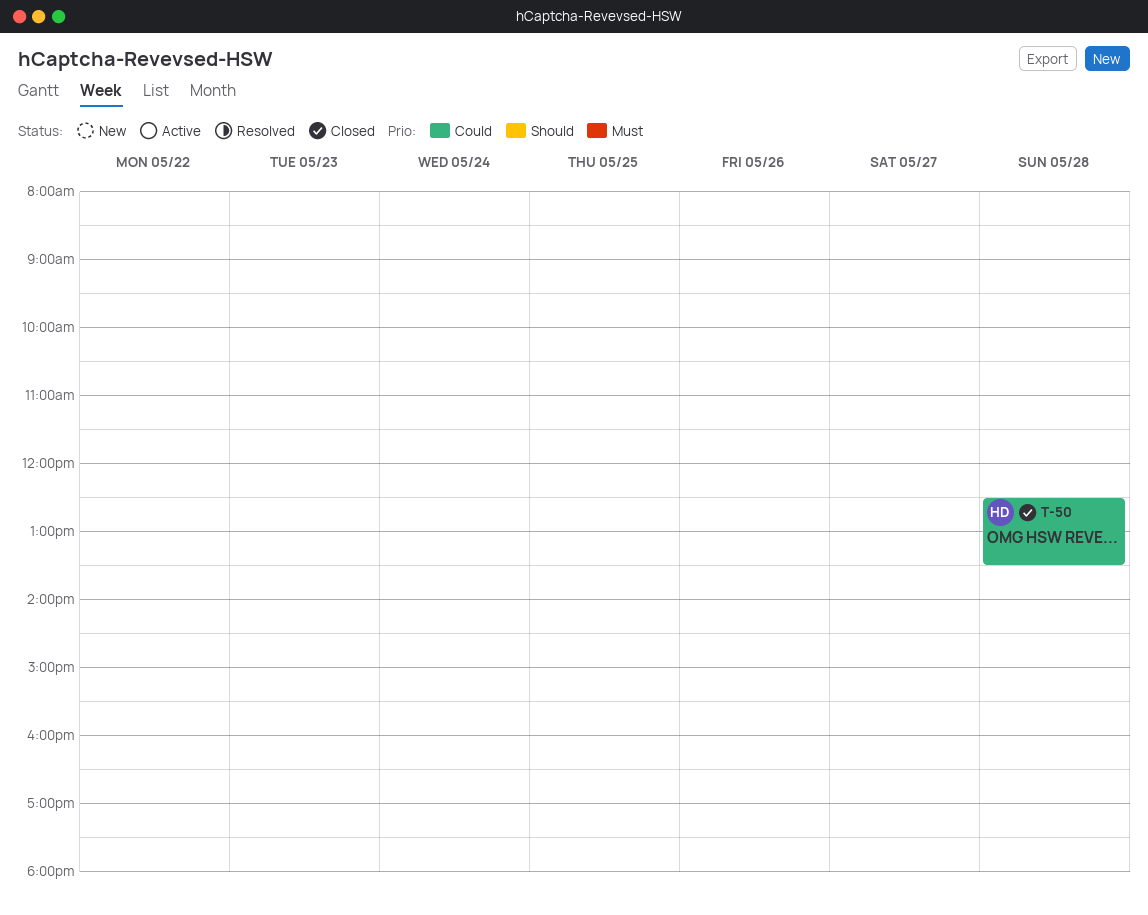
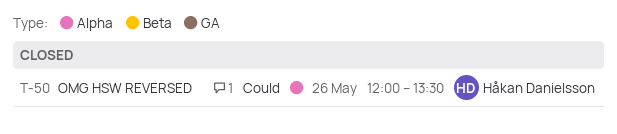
T-50, day: May 28 -> May 26
T-50, begins: 12:30 -> 12:00

